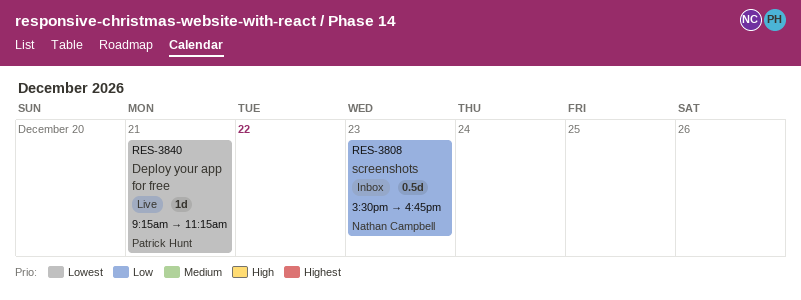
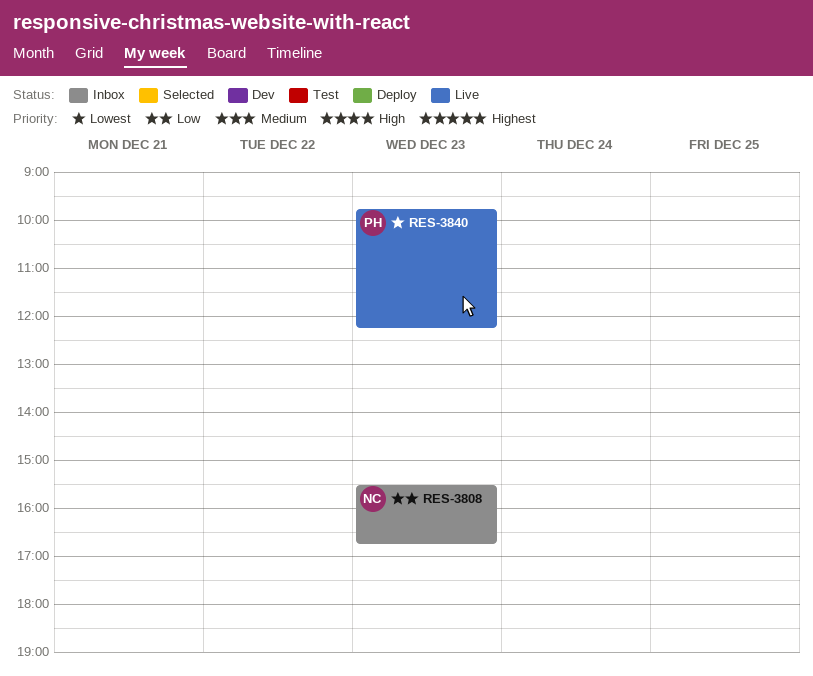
RES-3840, day: Dec 21 -> Dec 23
RES-3840, begins: 09:15 -> 09:45
RES-3840, ends: 11:15 -> 12:15

